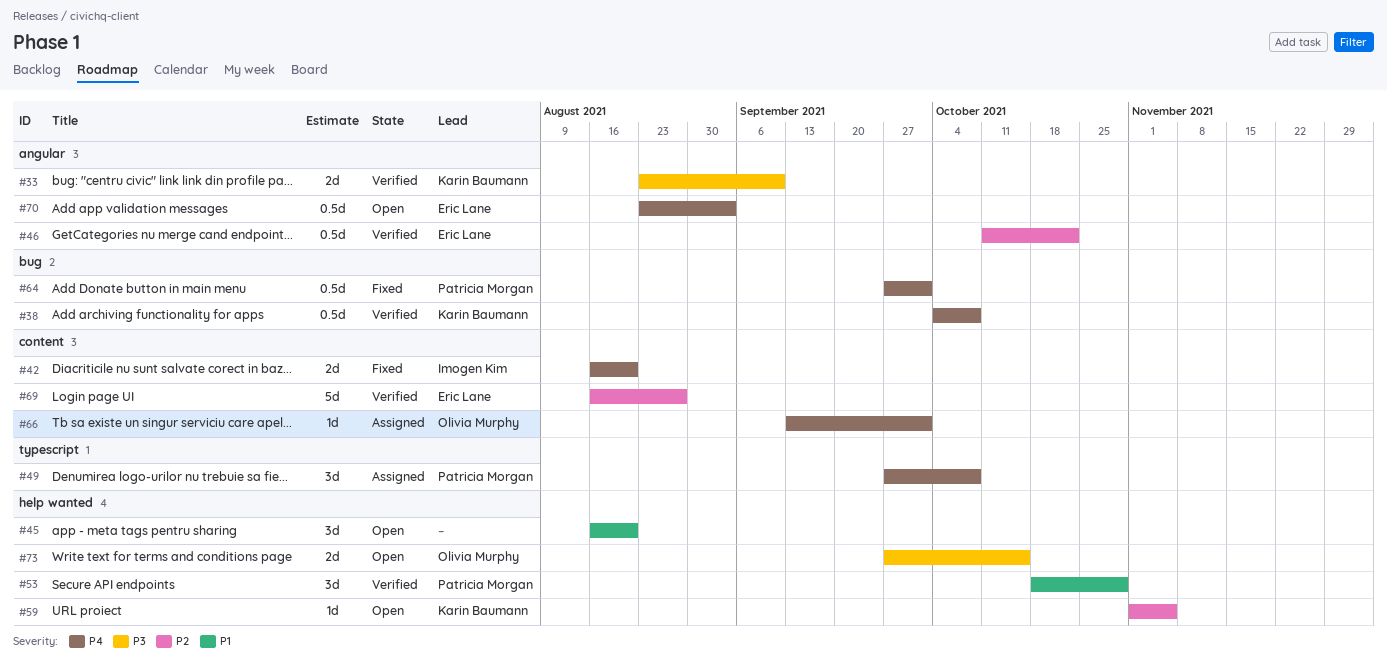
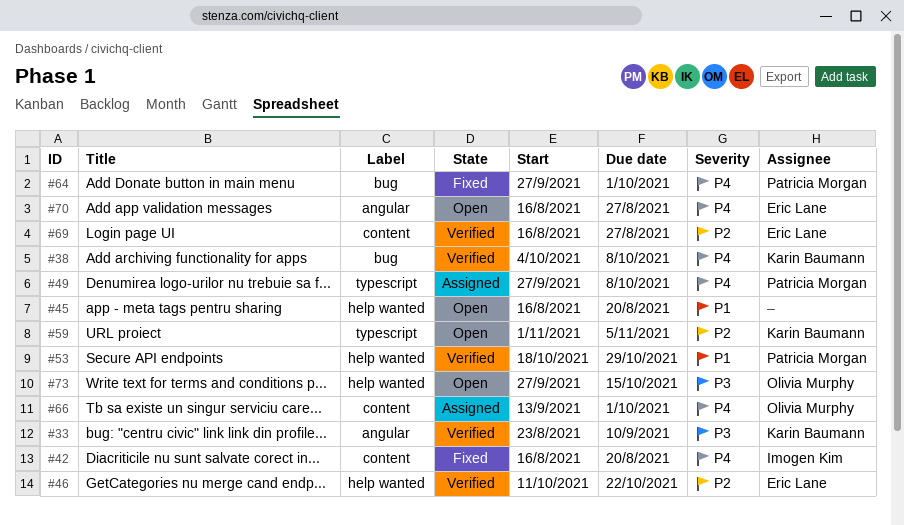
#46, label: angular -> help wanted
#59, label: help wanted -> typescript
#70, start: Aug 23 -> Aug 16
#70, due: Sep 3 -> Aug 27

